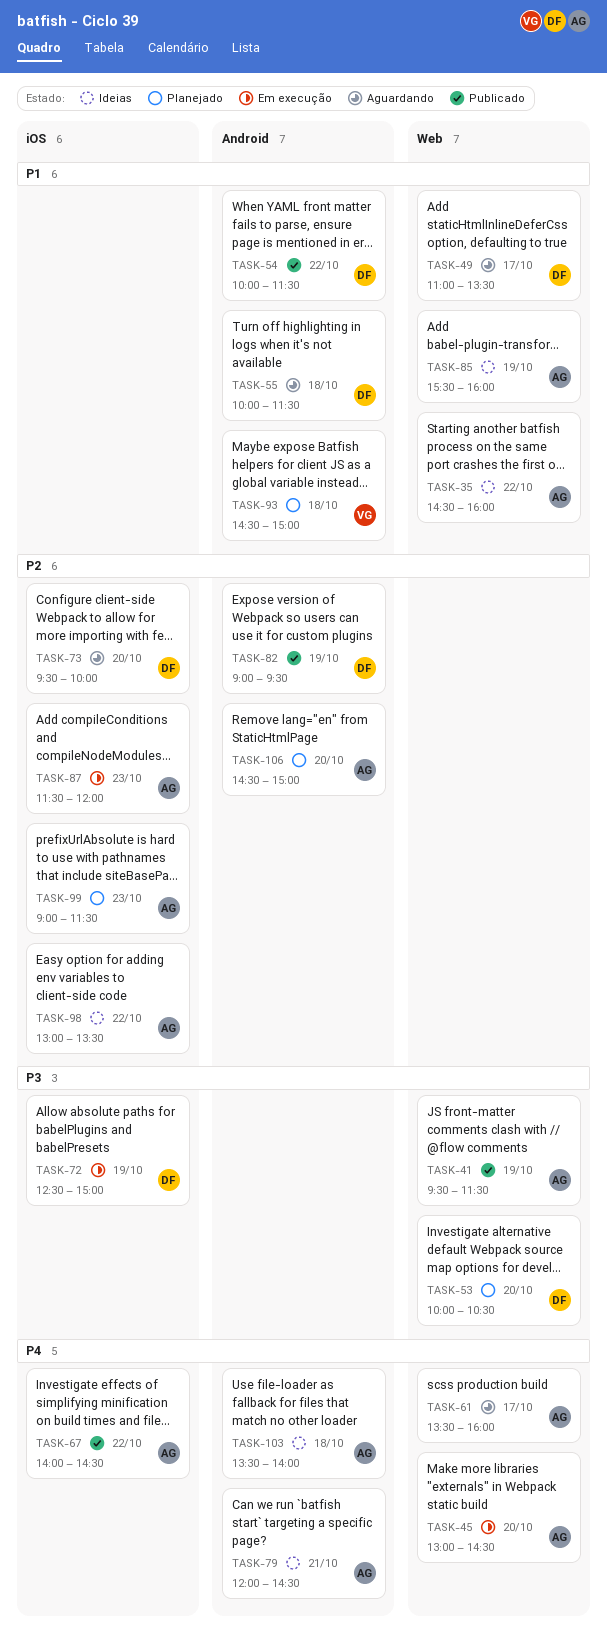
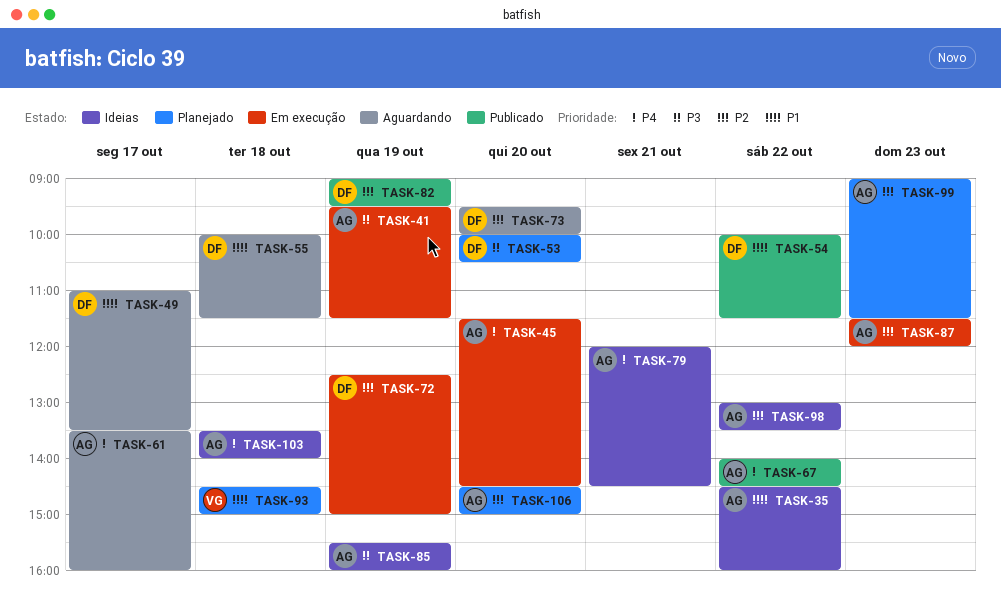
TASK-41, status: Publicado -> Em execução
TASK-45, begins: 13:00 -> 11:30
TASK-72, priority: P3 -> P2
TASK-85, priority: P1 -> P3

